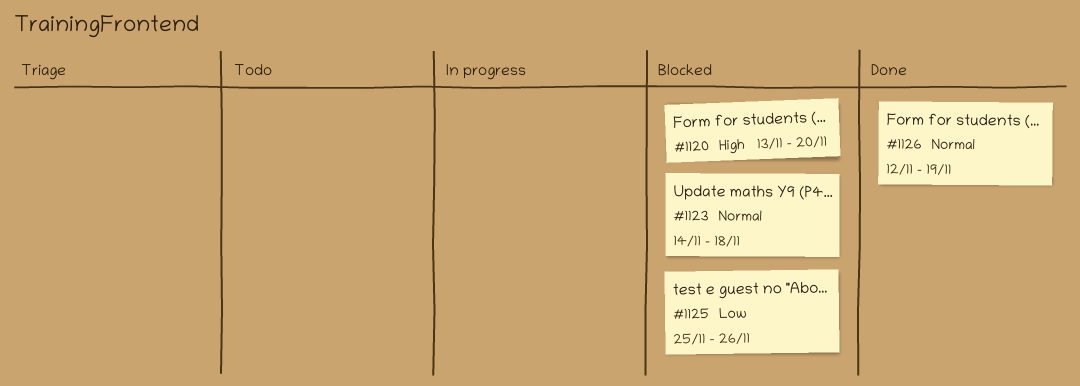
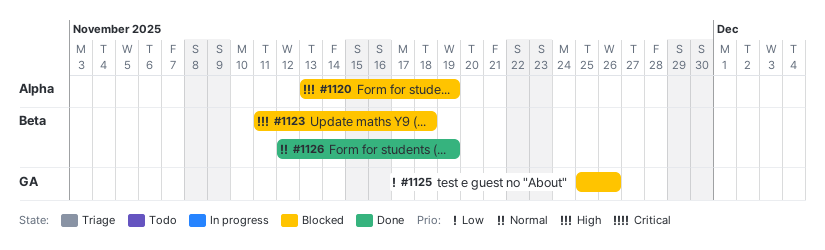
#1120, due: Nov 20 -> Nov 19
#1123, priority: Normal -> High
#1123, start: Nov 14 -> Nov 11

